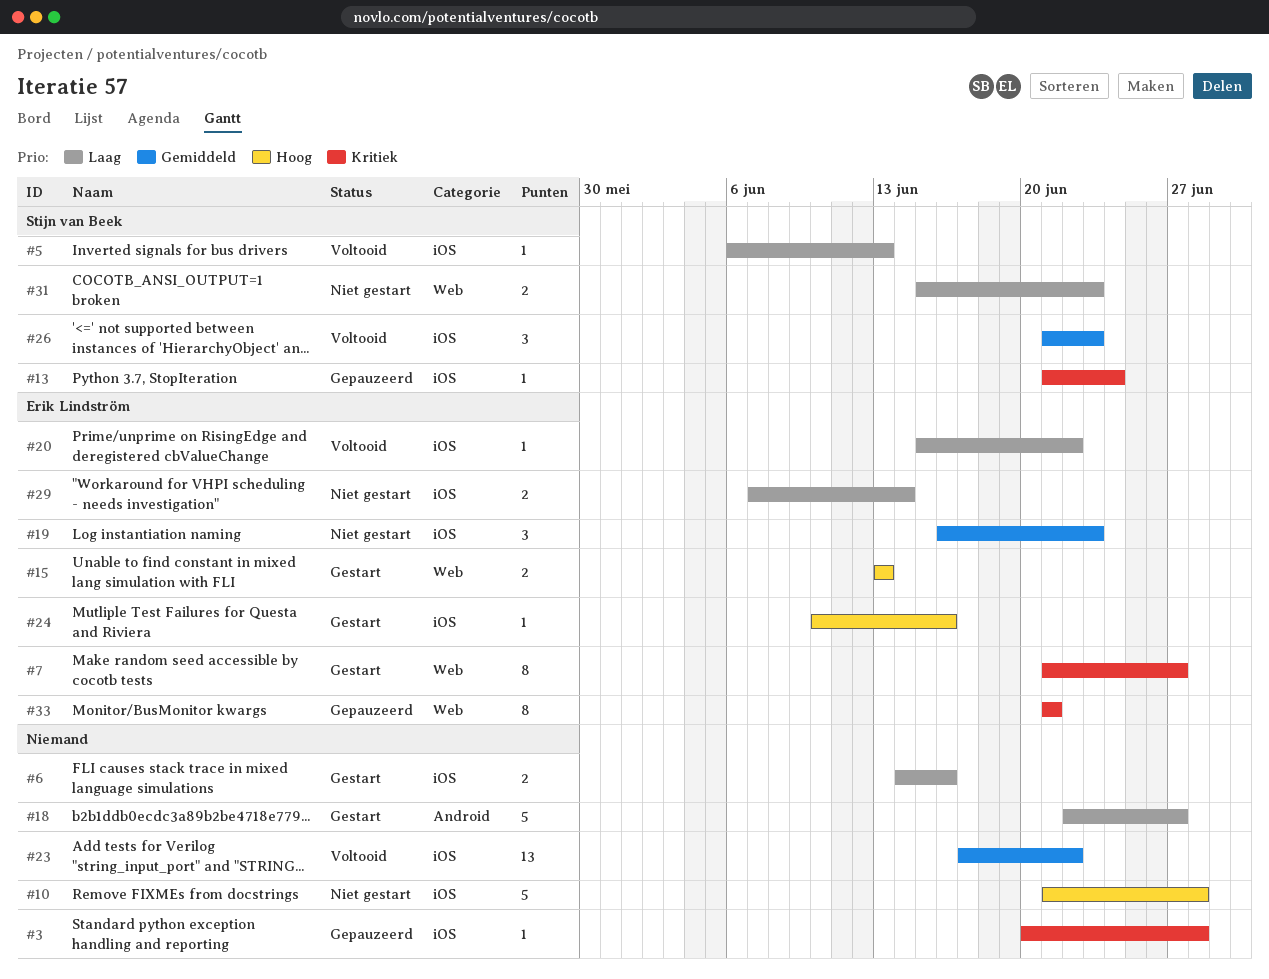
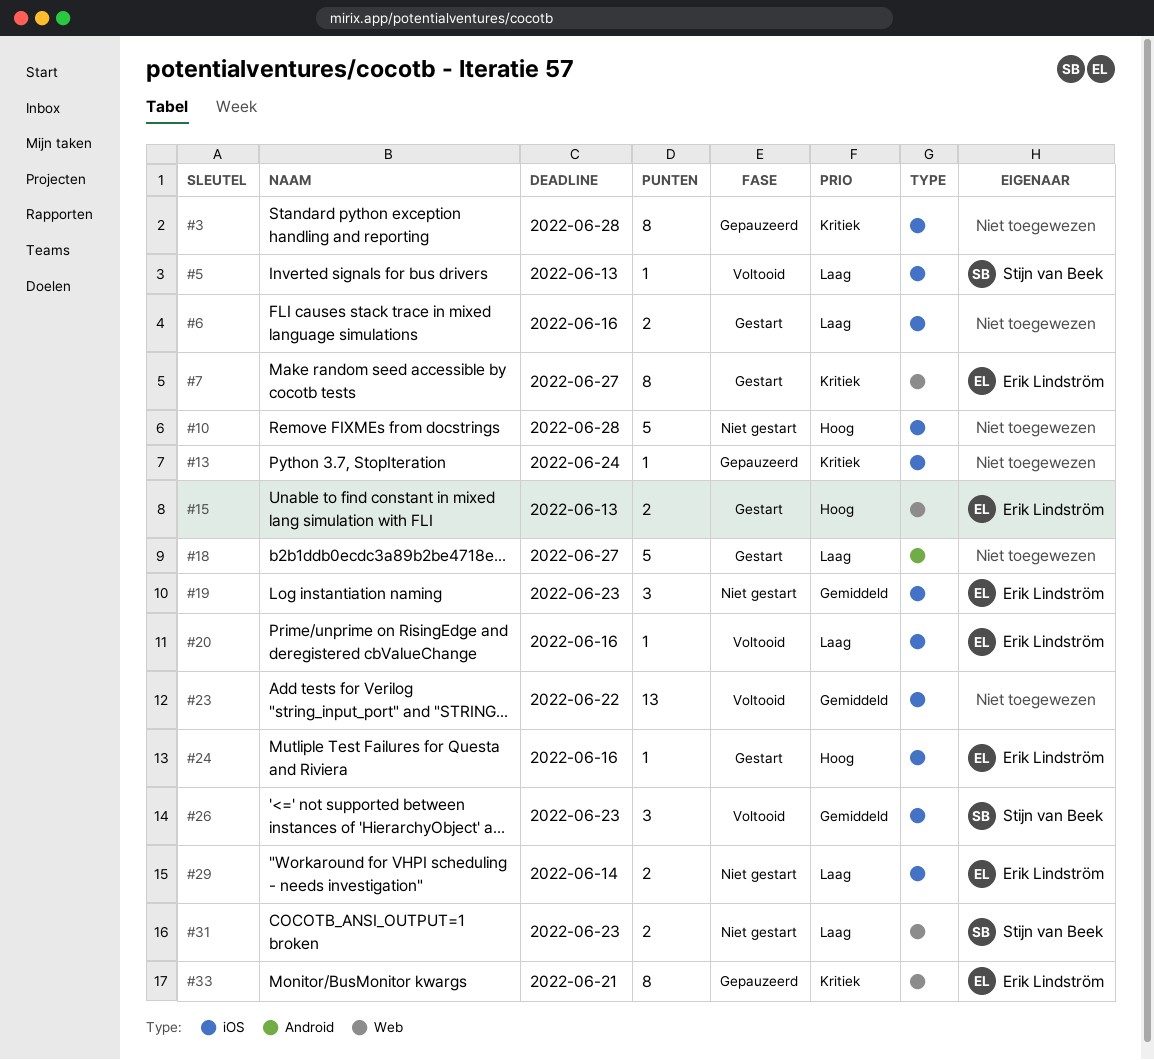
#3, estimate: 1 -> 8
#13, owner: Stijn van Beek -> none
#20, due: Jun 22 -> Jun 16

